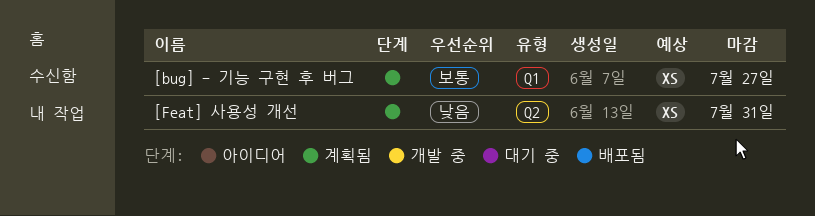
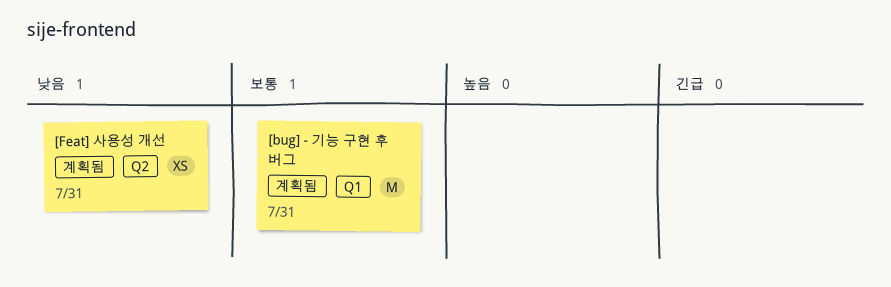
[bug] - 기능 구현 후 버그, estimate: XS -> M
[bug] - 기능 구현 후 버그, due: Jul 27 -> Jul 31

